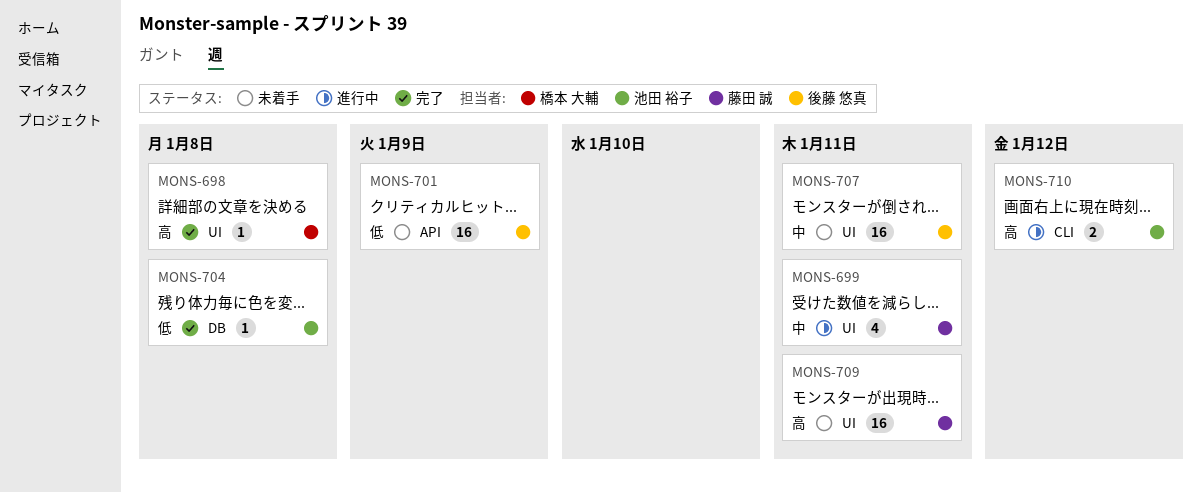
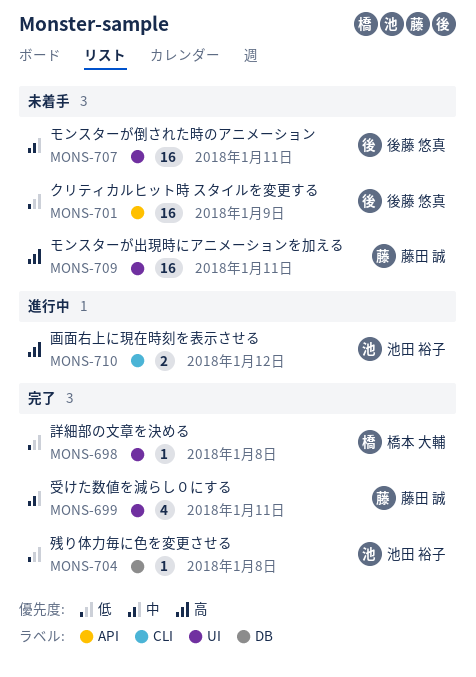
MONS-698, priority: 高 -> 低
MONS-699, status: 進行中 -> 完了

